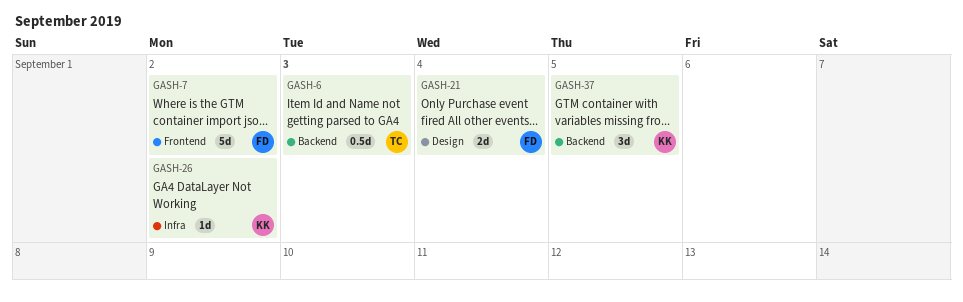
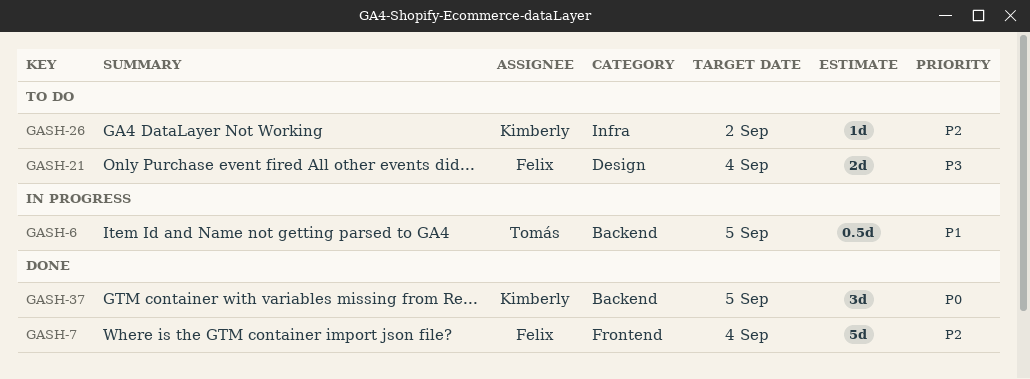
GASH-6, due: Sep 3 -> Sep 5
GASH-7, due: Sep 2 -> Sep 4

